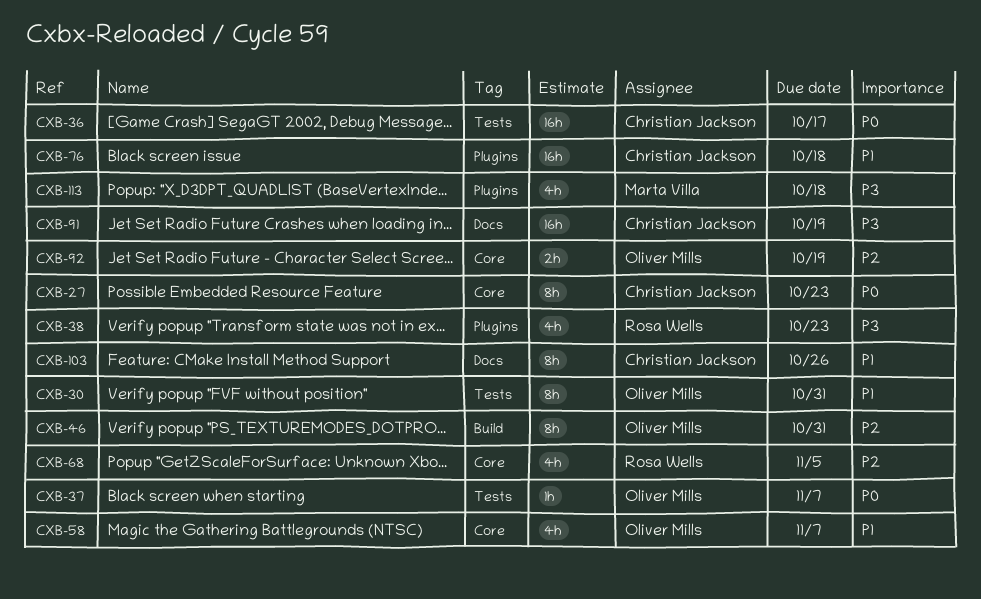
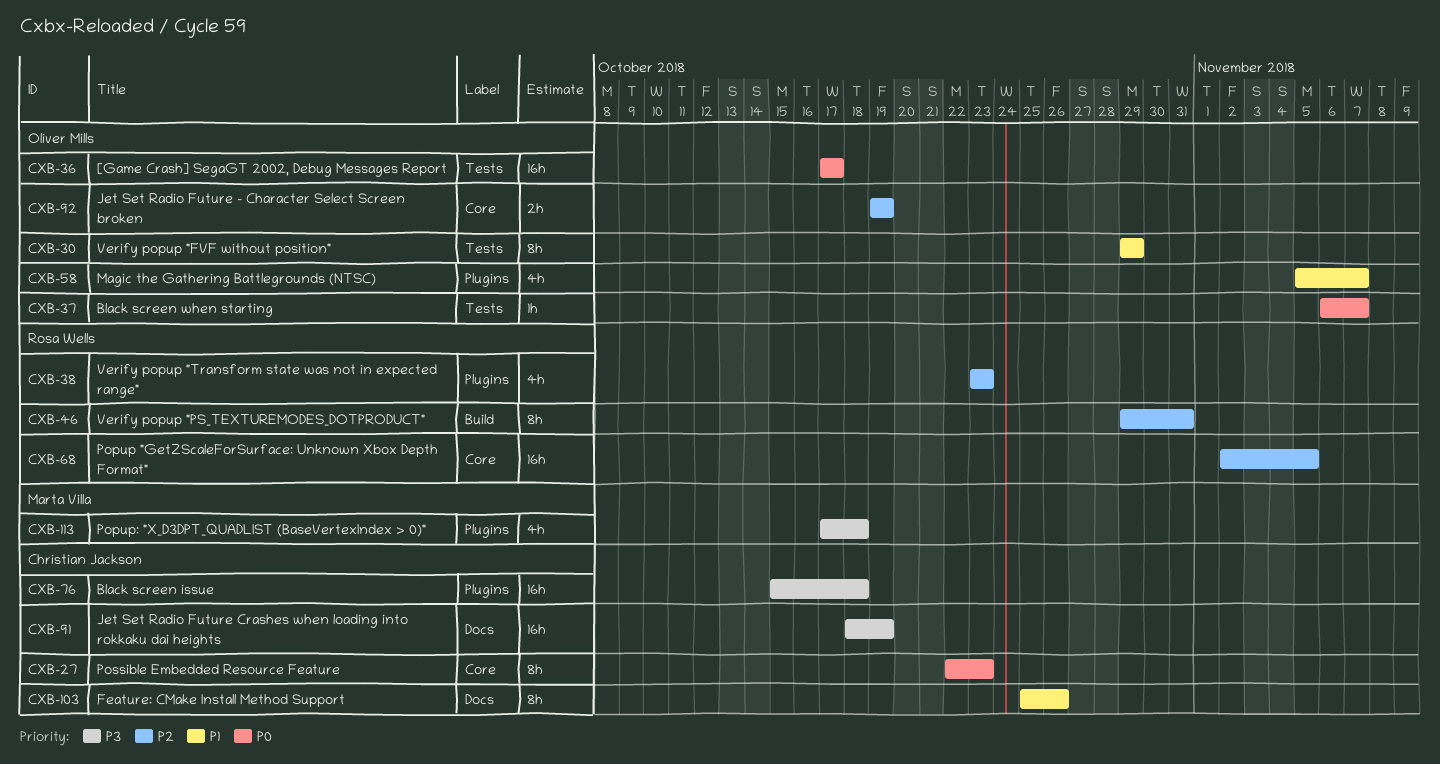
CXB-30, due: Oct 31 -> Oct 29
CXB-36, owner: Christian Jackson -> Oliver Mills
CXB-38, priority: P3 -> P2
CXB-46, owner: Oliver Mills -> Rosa Wells
CXB-58, label: Core -> Plugins
CXB-68, estimate: 4h -> 16h
CXB-76, priority: P1 -> P3

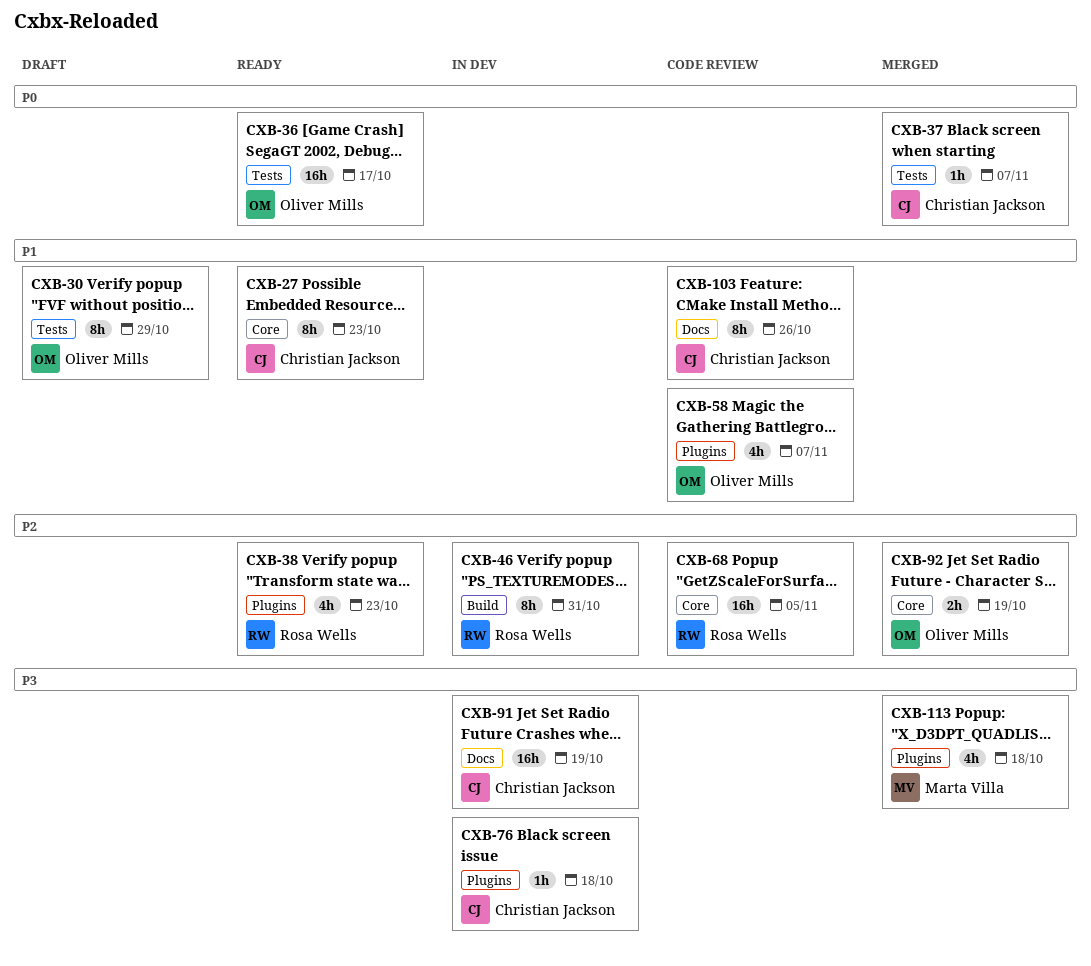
CXB-27, priority: P0 -> P1
CXB-37, owner: Oliver Mills -> Christian Jackson
CXB-76, estimate: 16h -> 1h

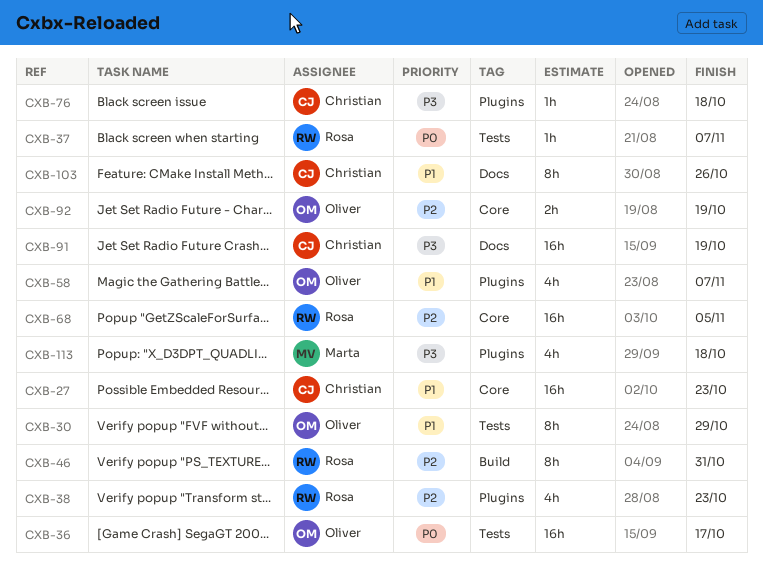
CXB-27, estimate: 8h -> 16h
CXB-37, owner: Christian Jackson -> Rosa Wells

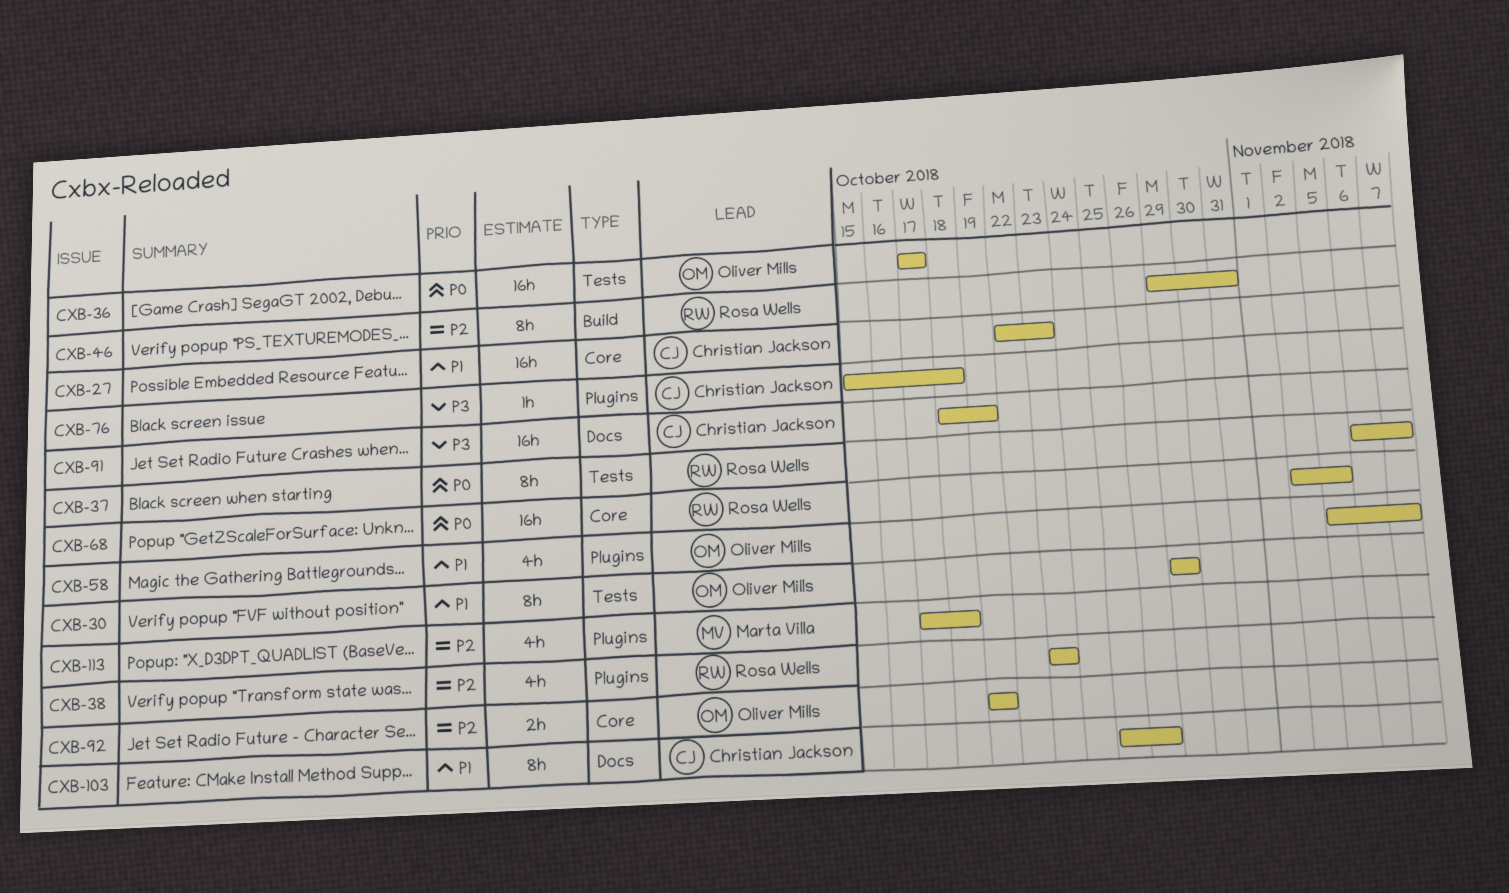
CXB-37, estimate: 1h -> 8h
CXB-68, priority: P2 -> P0
CXB-113, priority: P3 -> P2

